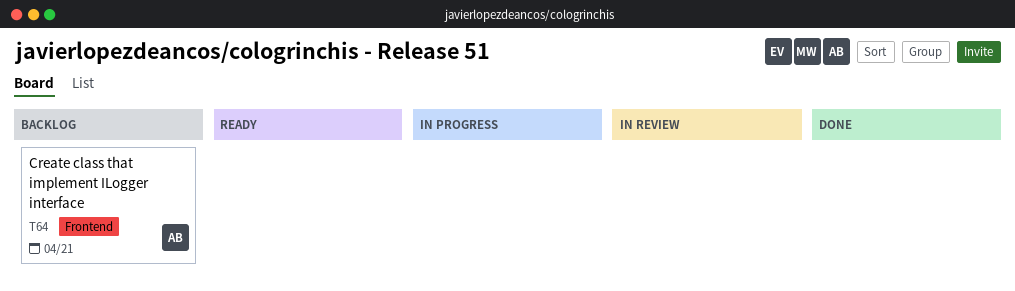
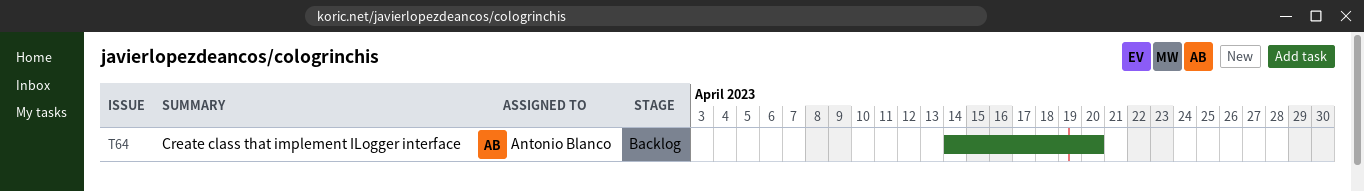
T64, due: Apr 21 -> Apr 20

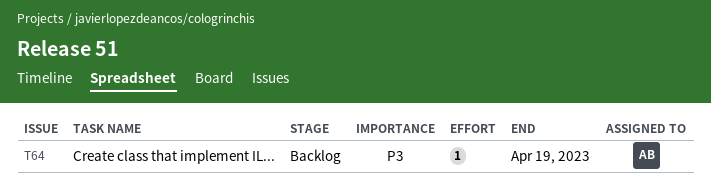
T64, due: Apr 20 -> Apr 19

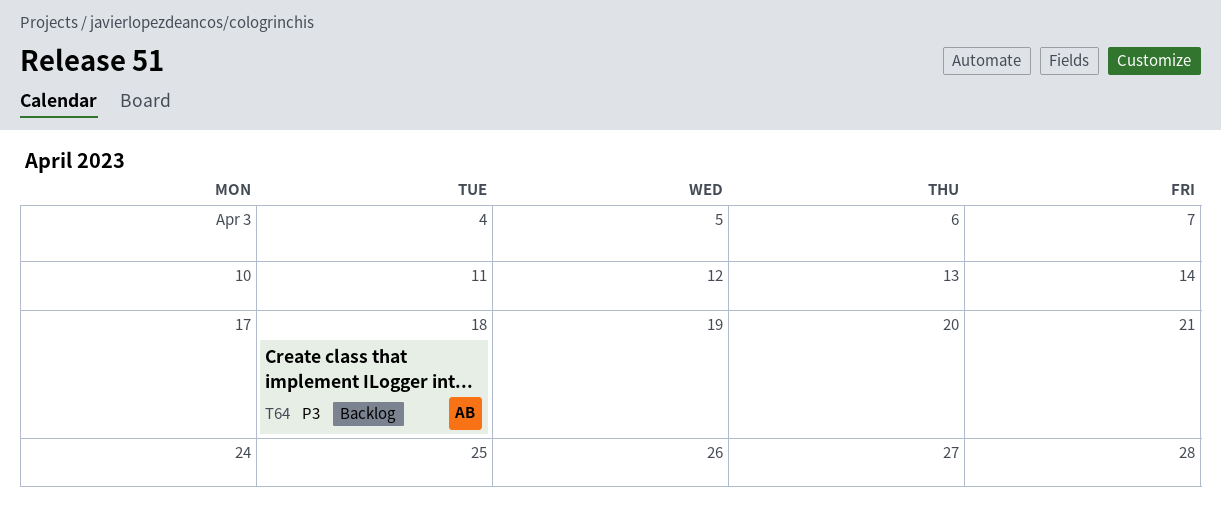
T64, due: Apr 19 -> Apr 18

